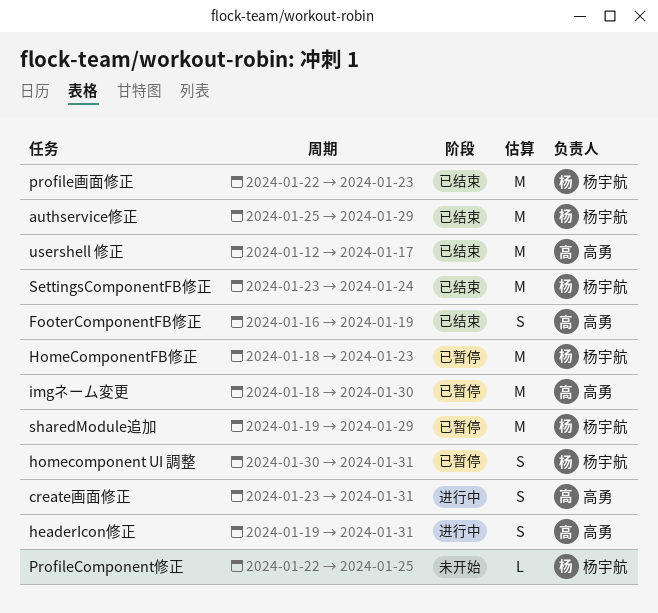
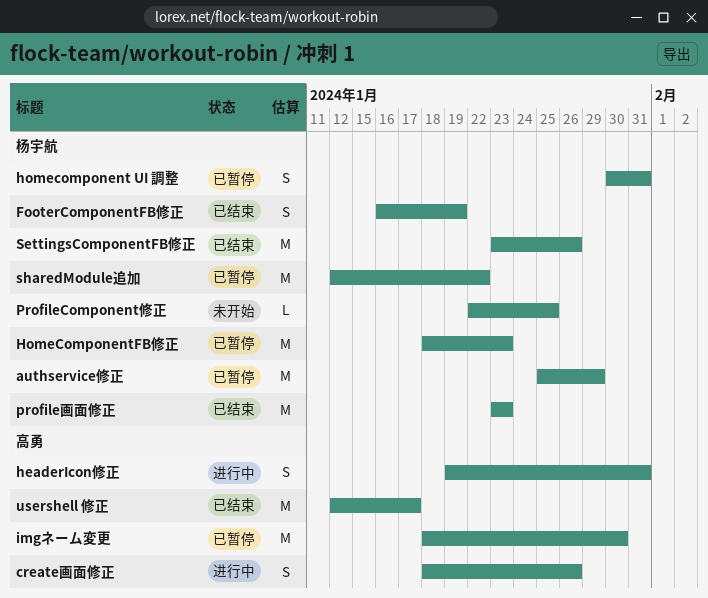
authservice修正, status: 已结束 -> 已暂停
create画面修正, start: Jan 23 -> Jan 18
create画面修正, due: Jan 31 -> Jan 26
FooterComponentFB修正, owner: 高勇 -> 杨宇航
profile画面修正, start: Jan 22 -> Jan 23
SettingsComponentFB修正, due: Jan 24 -> Jan 26
sharedModule追加, start: Jan 19 -> Jan 12
sharedModule追加, due: Jan 29 -> Jan 22

